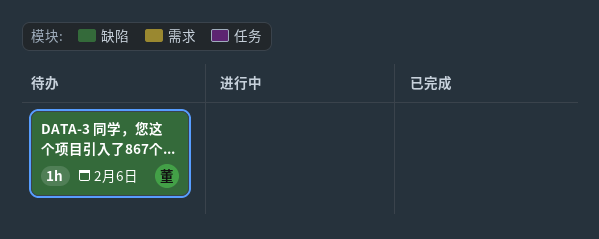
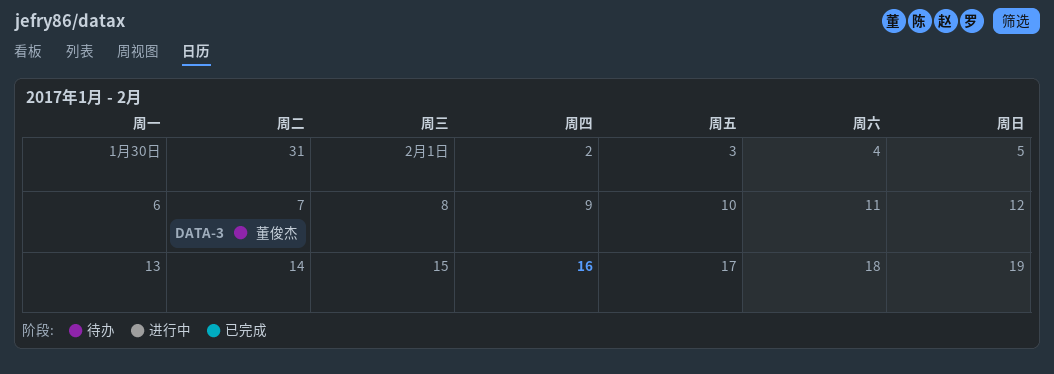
DATA-3, due: Feb 6 -> Feb 7

